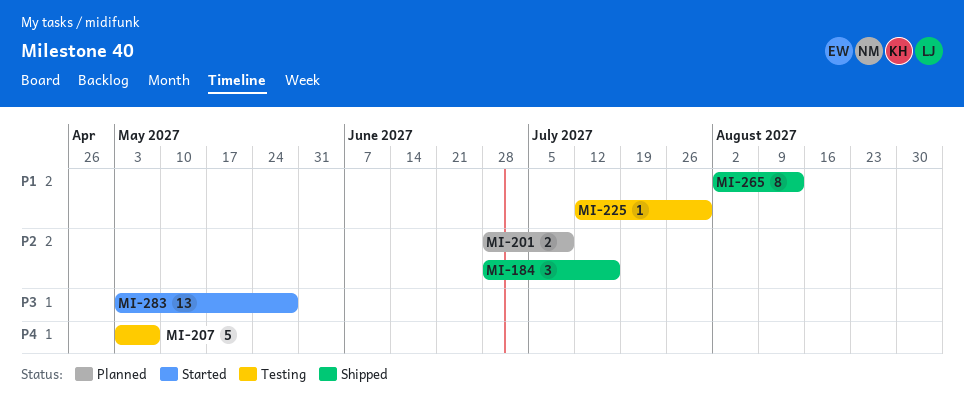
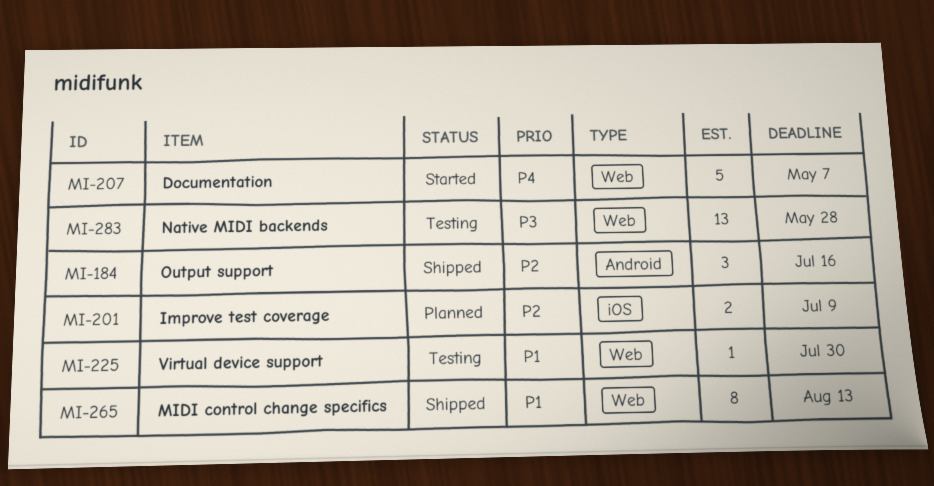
MI-207, status: Testing -> Started
MI-283, status: Started -> Testing

